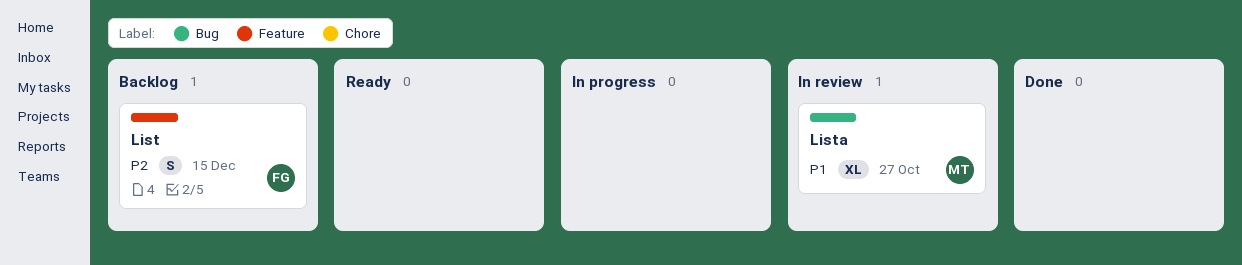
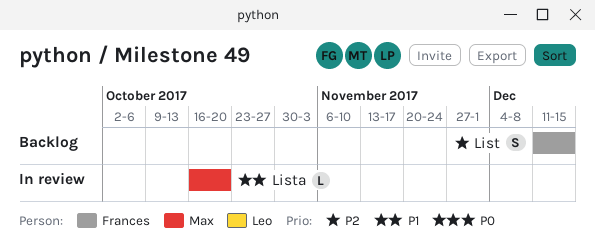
Lista, estimate: XL -> L
Lista, due: Oct 27 -> Oct 20

